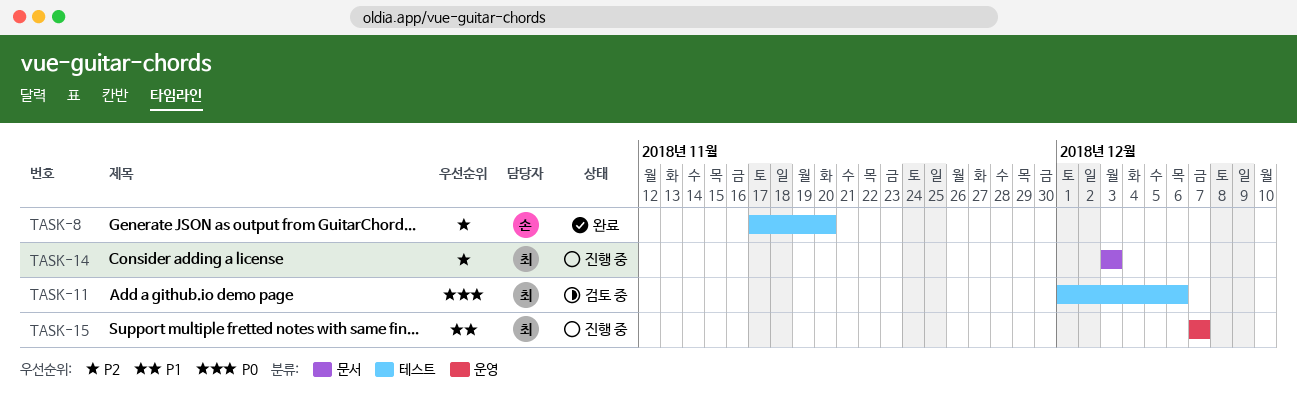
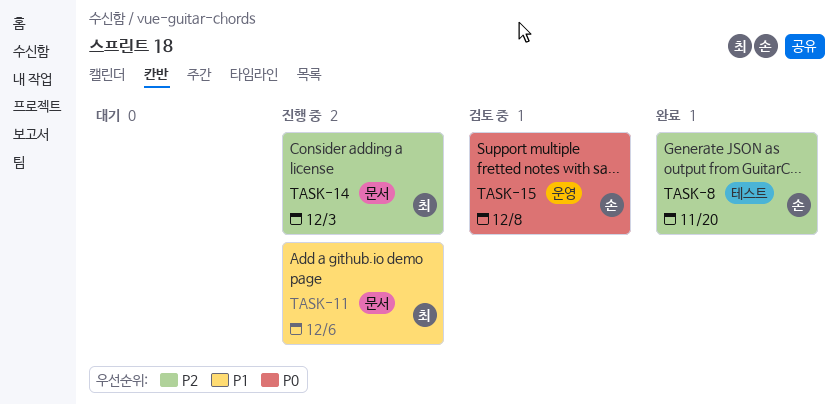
TASK-11, status: 검토 중 -> 진행 중
TASK-11, priority: P0 -> P1
TASK-11, label: 테스트 -> 문서
TASK-15, status: 진행 중 -> 검토 중
TASK-15, owner: 최 -> 손
TASK-15, priority: P1 -> P0
TASK-15, due: Dec 7 -> Dec 8

